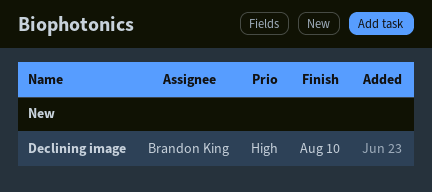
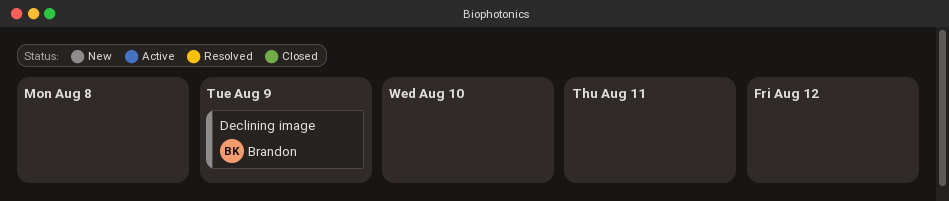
Declining image, due: Aug 10 -> Aug 9

